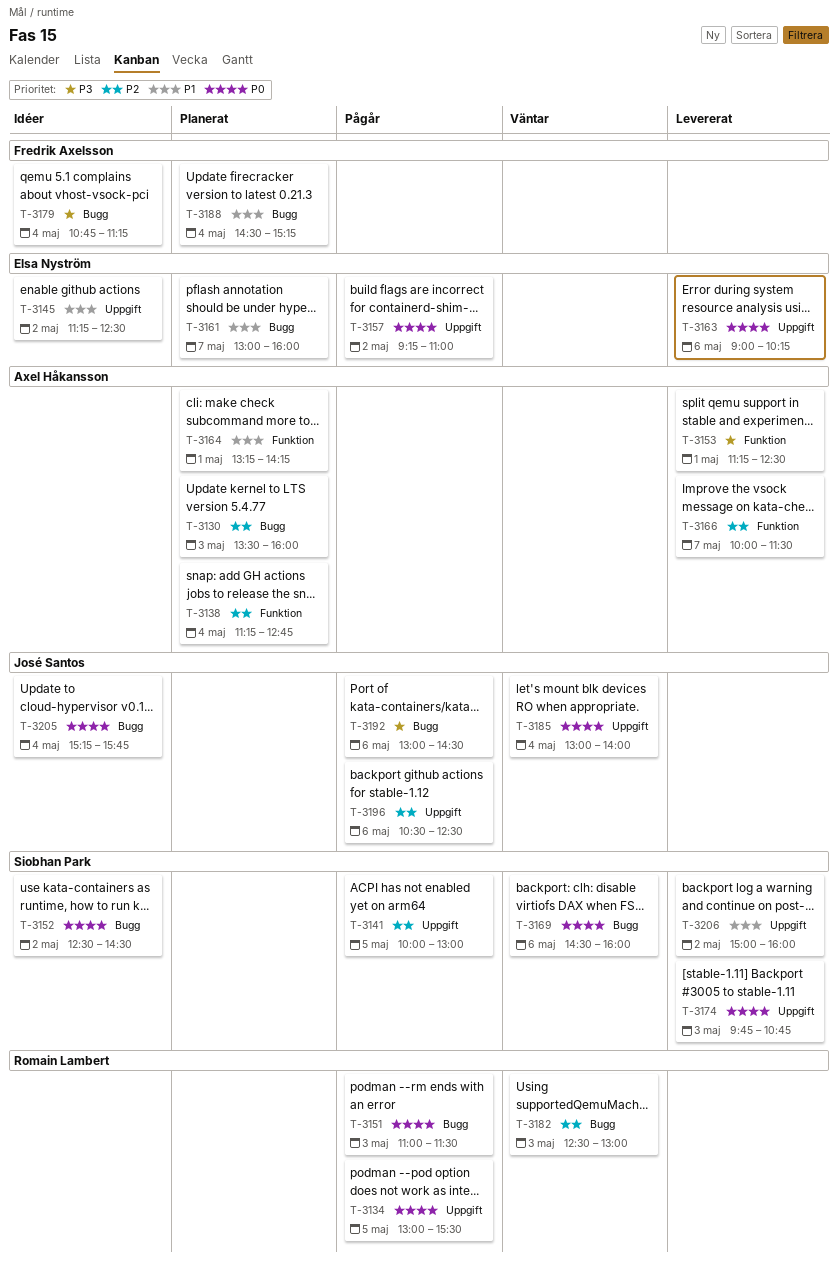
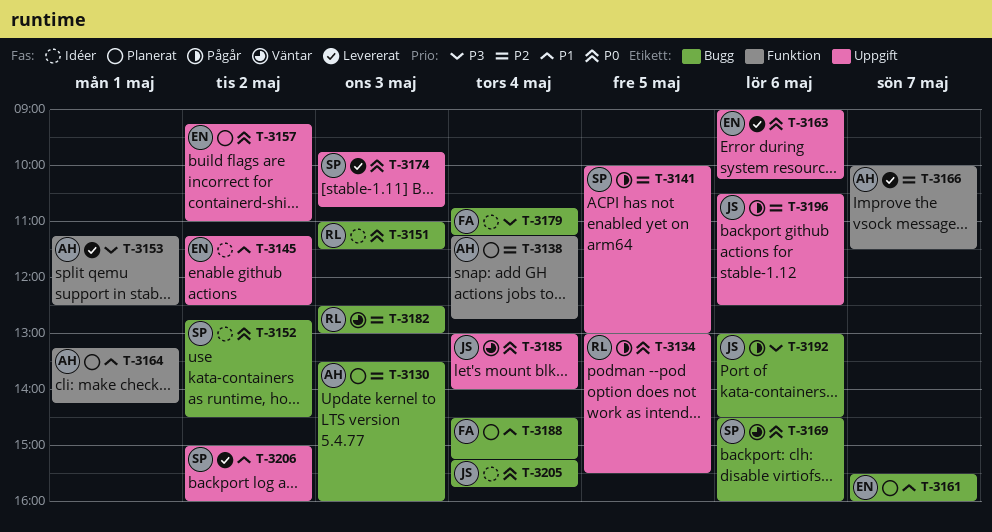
T-3151, status: Pågår -> Idéer
T-3152, begins: 12:30 -> 12:45
T-3157, status: Pågår -> Planerat
T-3161, begins: 13:00 -> 15:30

